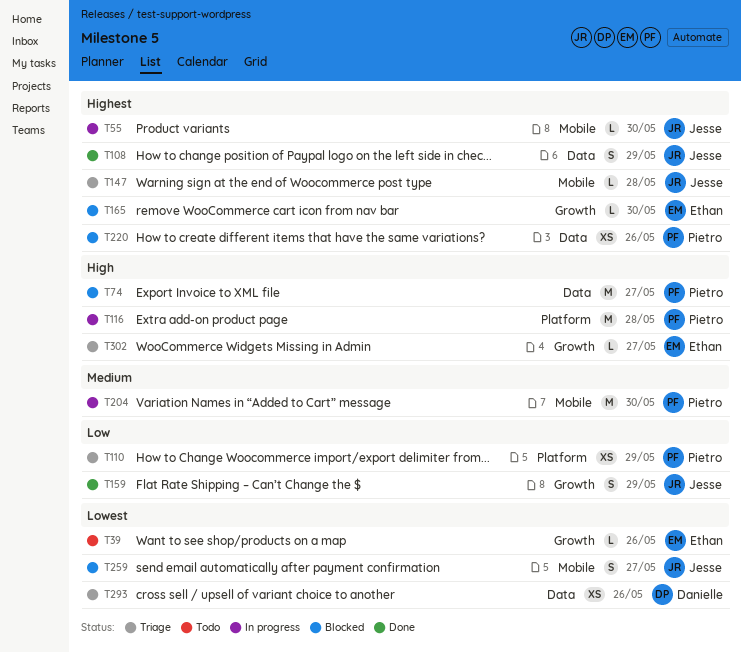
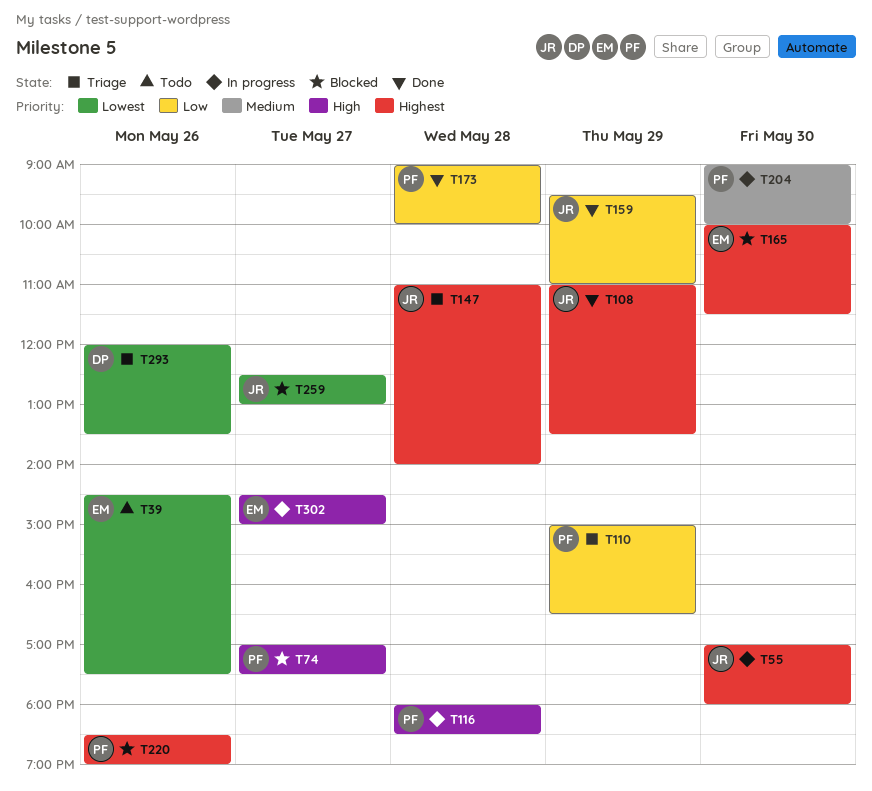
T173: none -> present
T302, status: Triage -> In progress

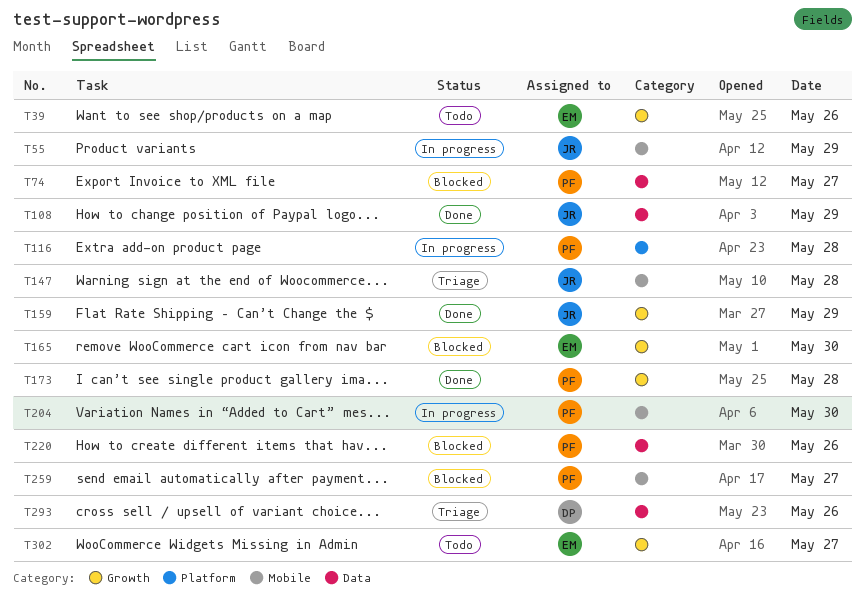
T55, day: May 30 -> May 29
T110: present -> none
T259, owner: JR -> PF
T302, status: In progress -> Todo

